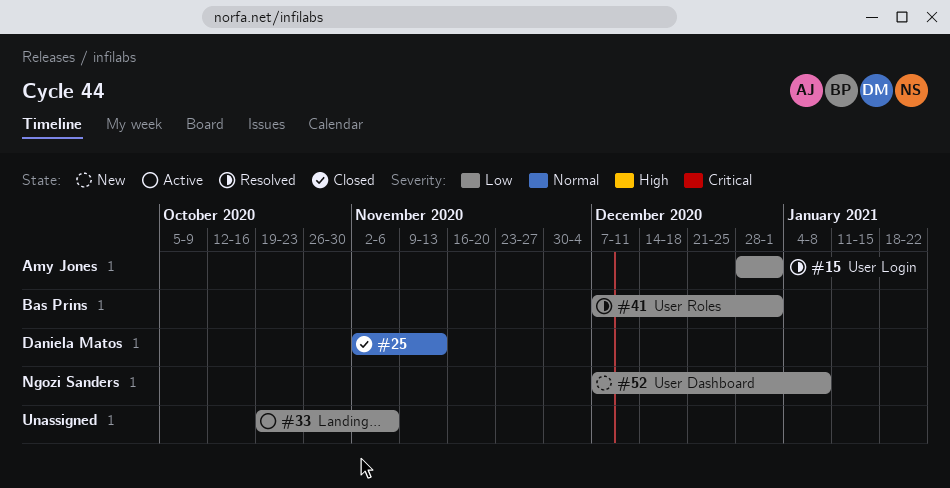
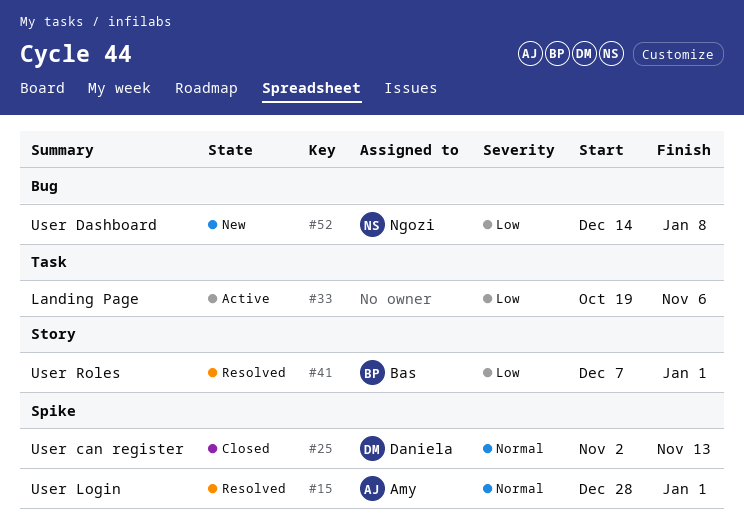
#15, priority: Low -> Normal
#52, start: Dec 7 -> Dec 14

